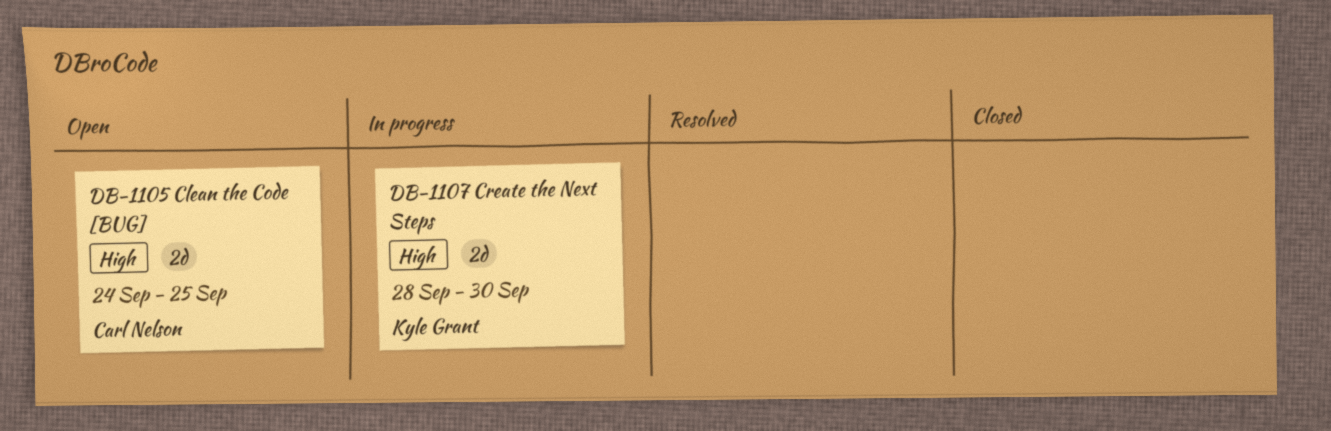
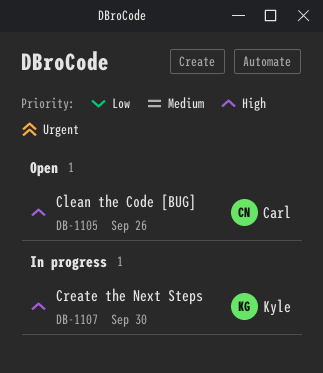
DB-1105, due: Sep 25 -> Sep 26

